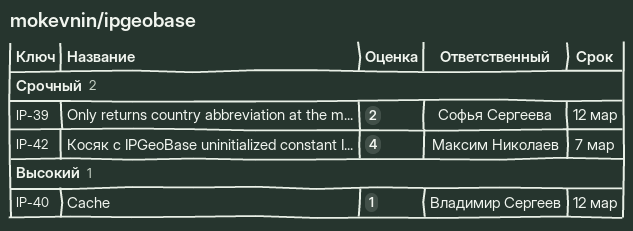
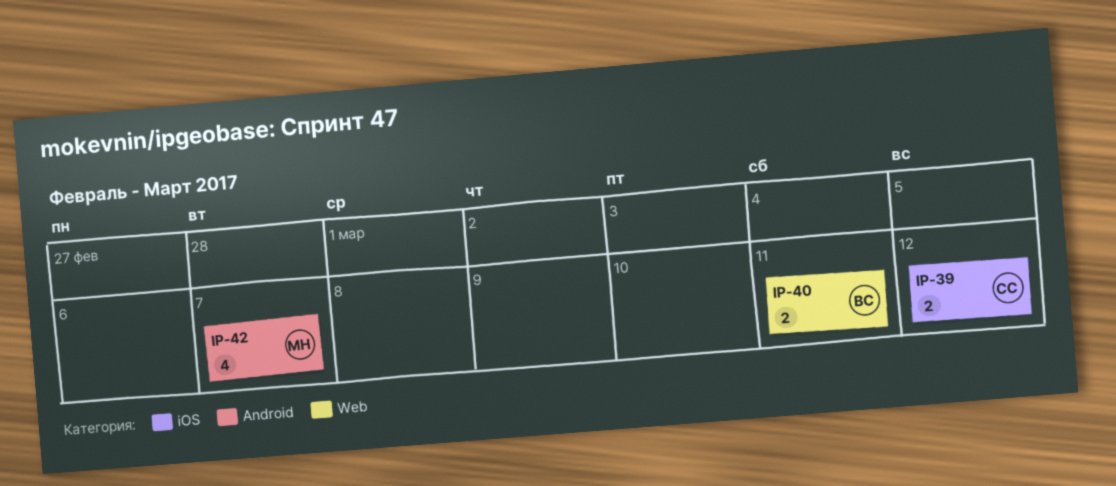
IP-40, estimate: 1 -> 2
IP-40, due: Mar 12 -> Mar 11

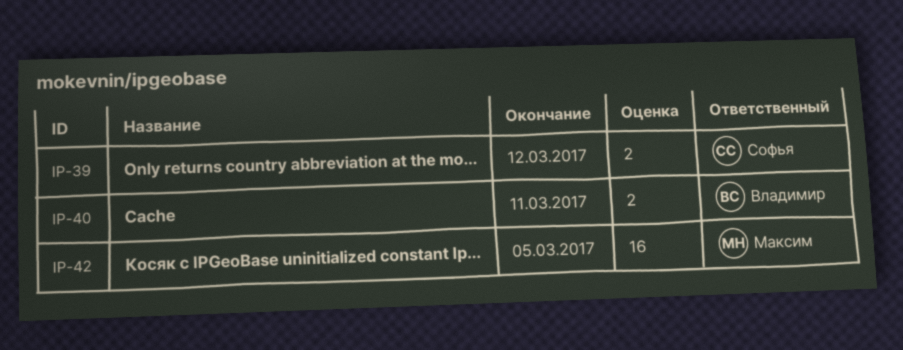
IP-42, estimate: 4 -> 16
IP-42, due: Mar 7 -> Mar 5

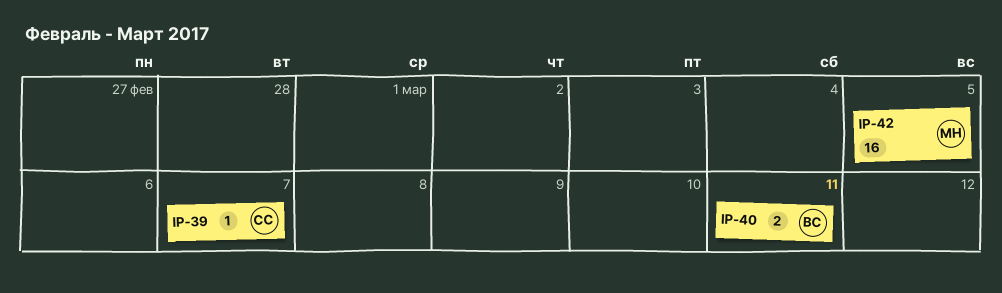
IP-39, estimate: 2 -> 1
IP-39, due: Mar 12 -> Mar 7

